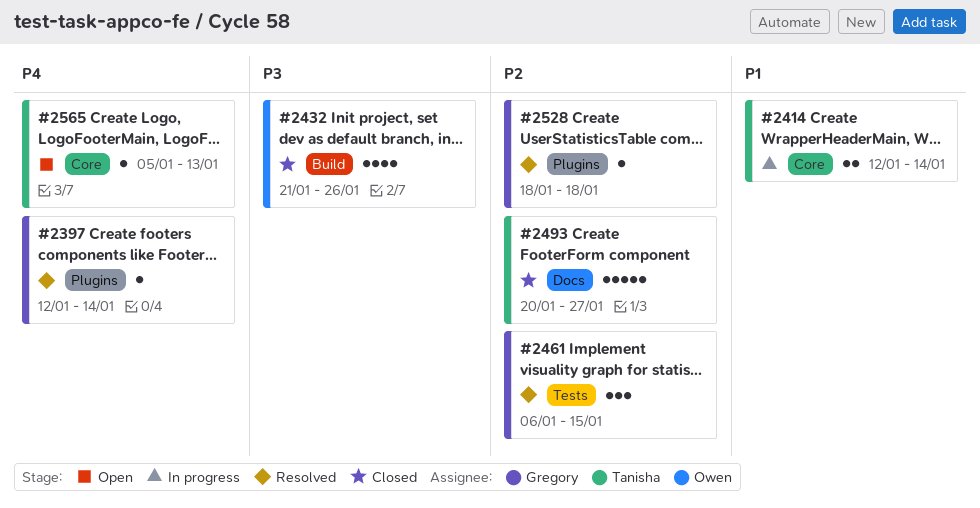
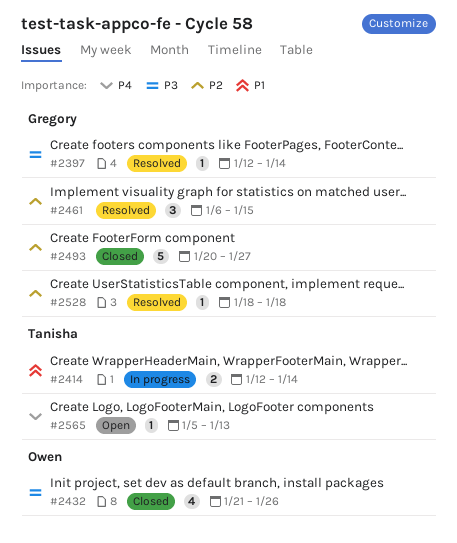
#2397, priority: P4 -> P3
#2493, owner: Tanisha -> Gregory

